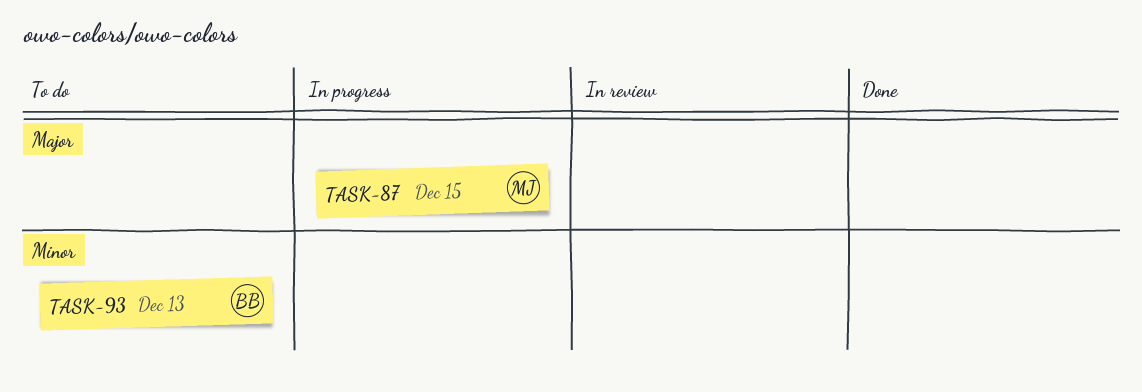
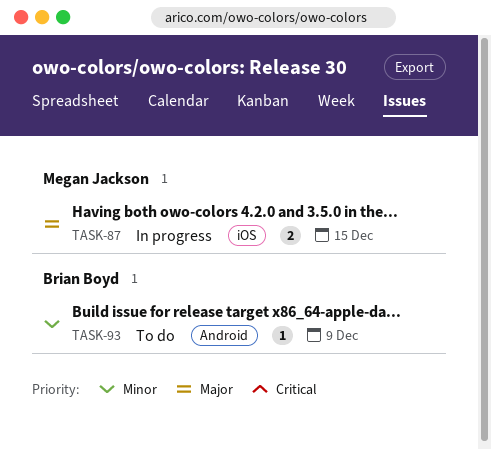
TASK-93, due: Dec 13 -> Dec 9

